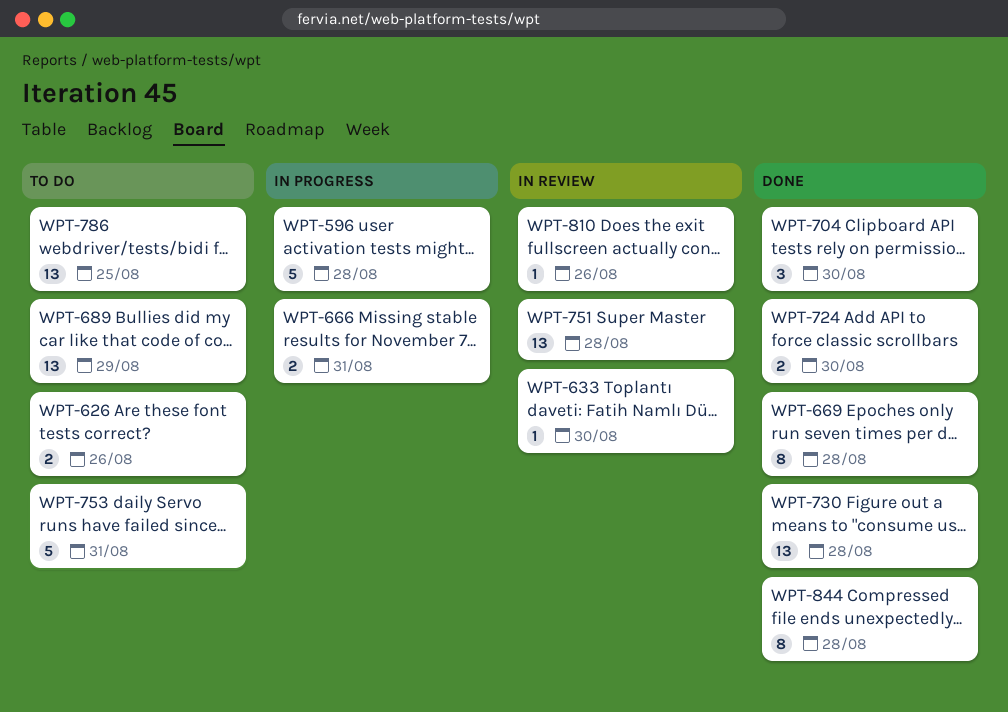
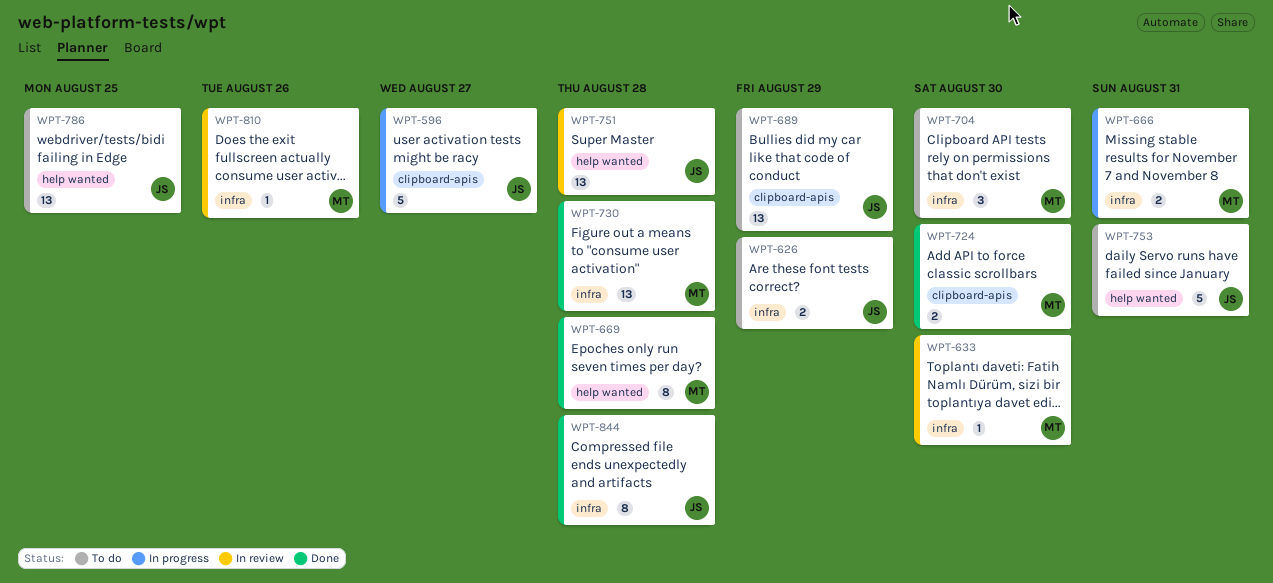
WPT-596, due: Aug 28 -> Aug 27
WPT-626, due: Aug 26 -> Aug 29
WPT-704, status: Done -> To do

